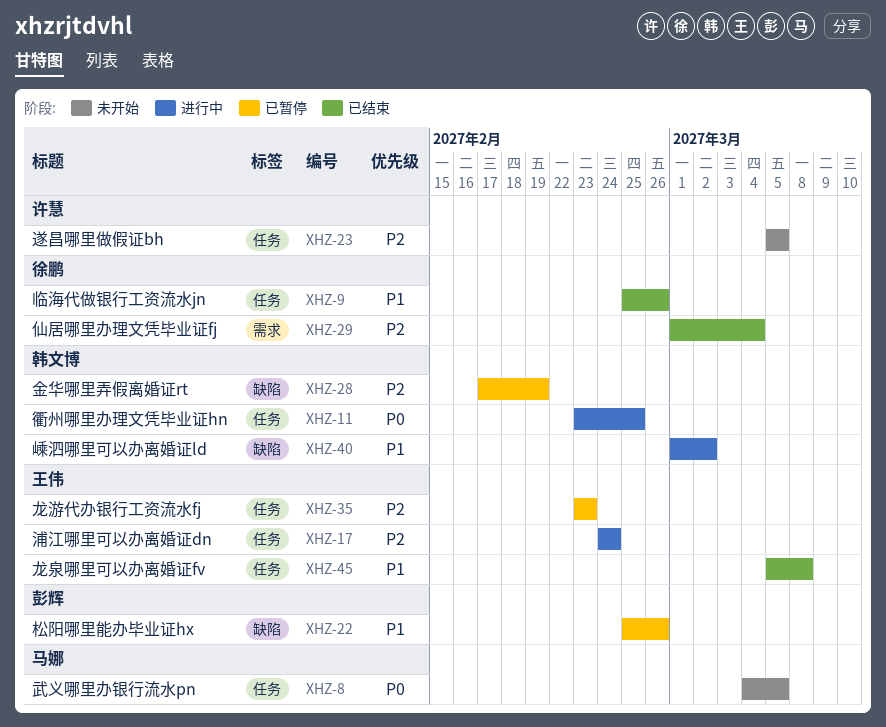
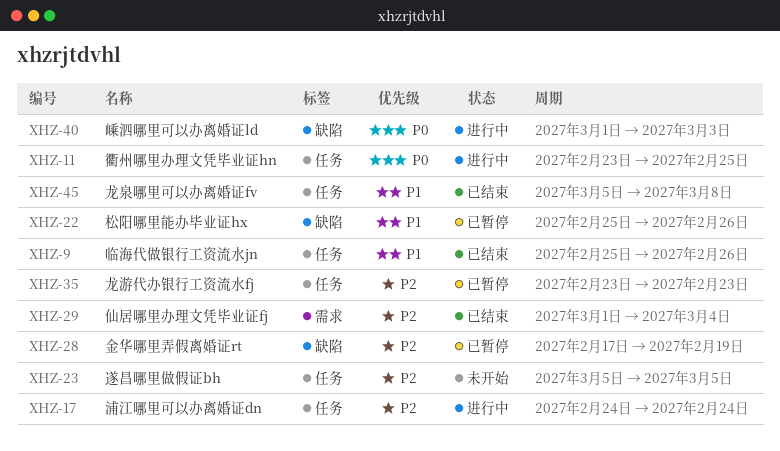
XHZ-8: present -> none
XHZ-40, priority: P1 -> P0
XHZ-40, due: Mar 2 -> Mar 3

